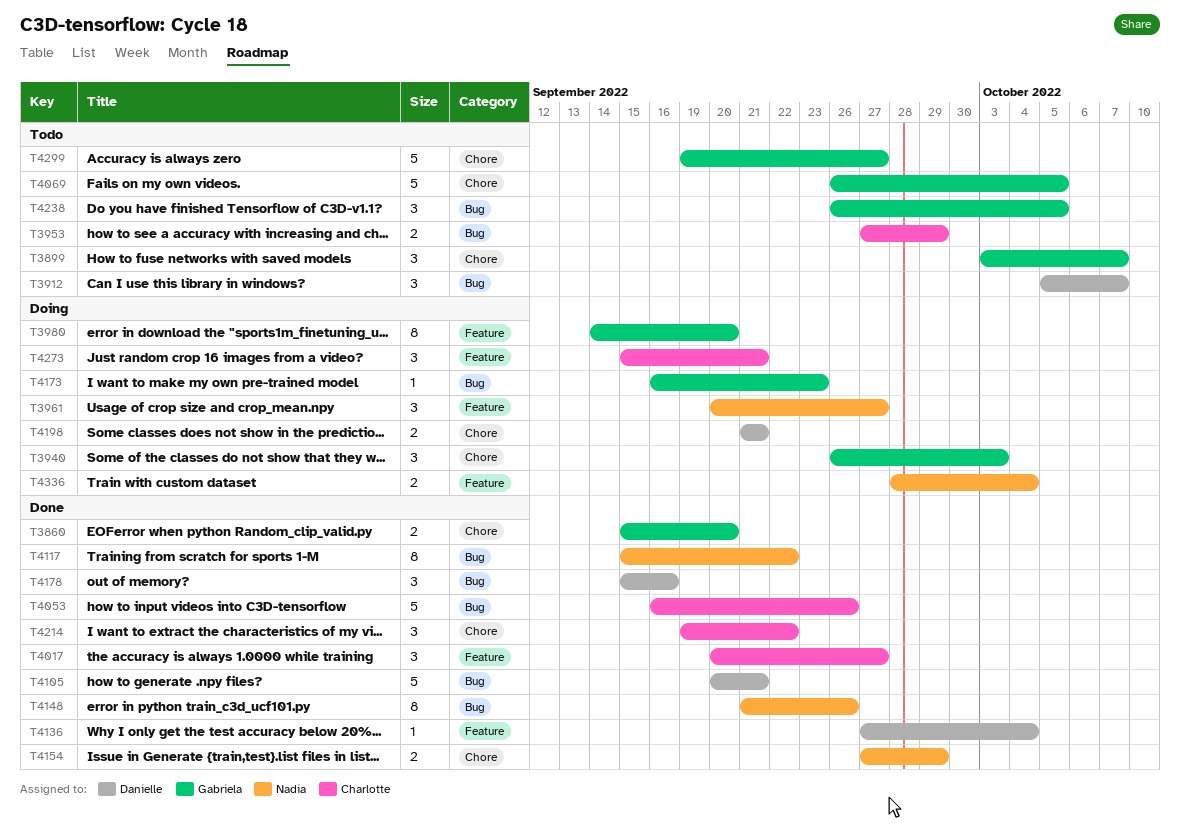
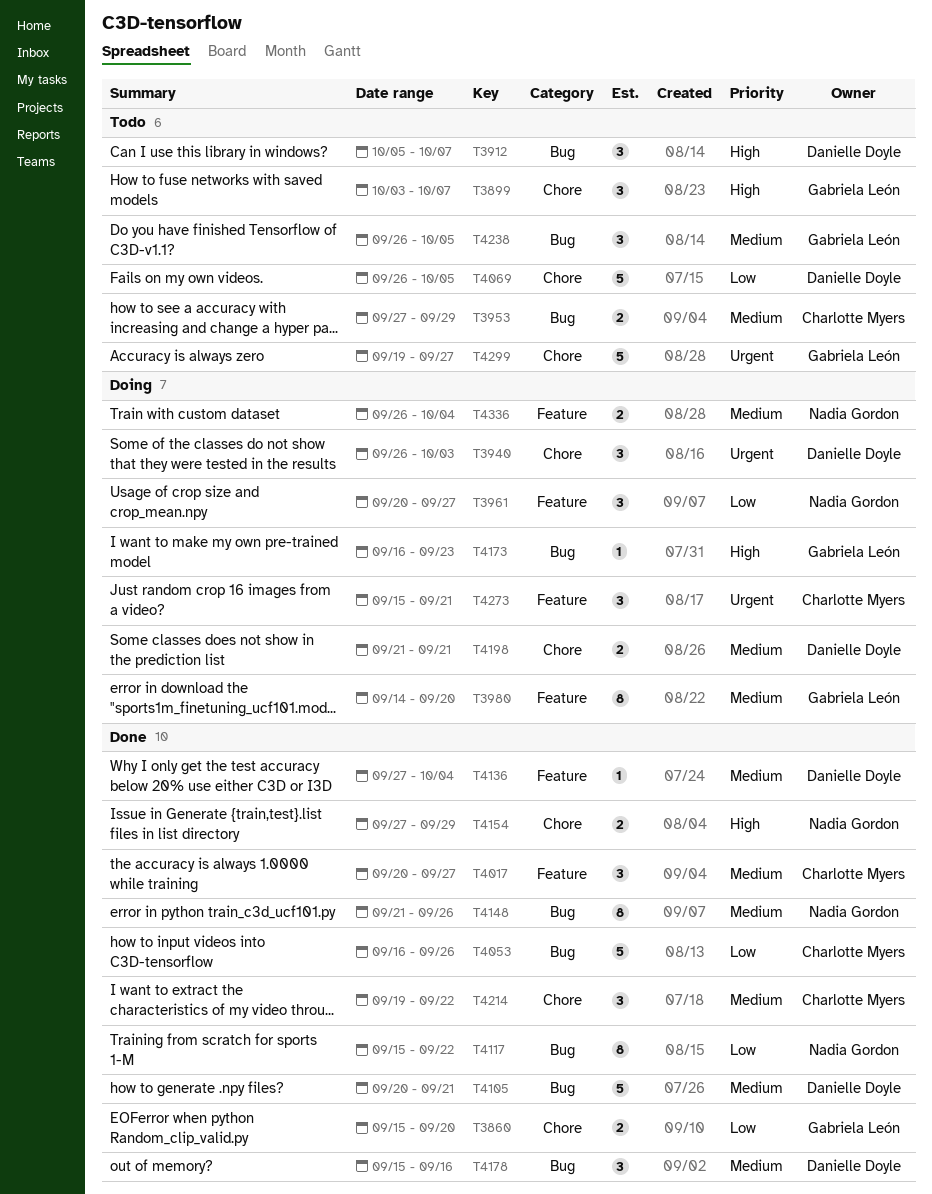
T3940, owner: Gabriela León -> Danielle Doyle
T4069, owner: Gabriela León -> Danielle Doyle
T4336, start: Sep 28 -> Sep 26

